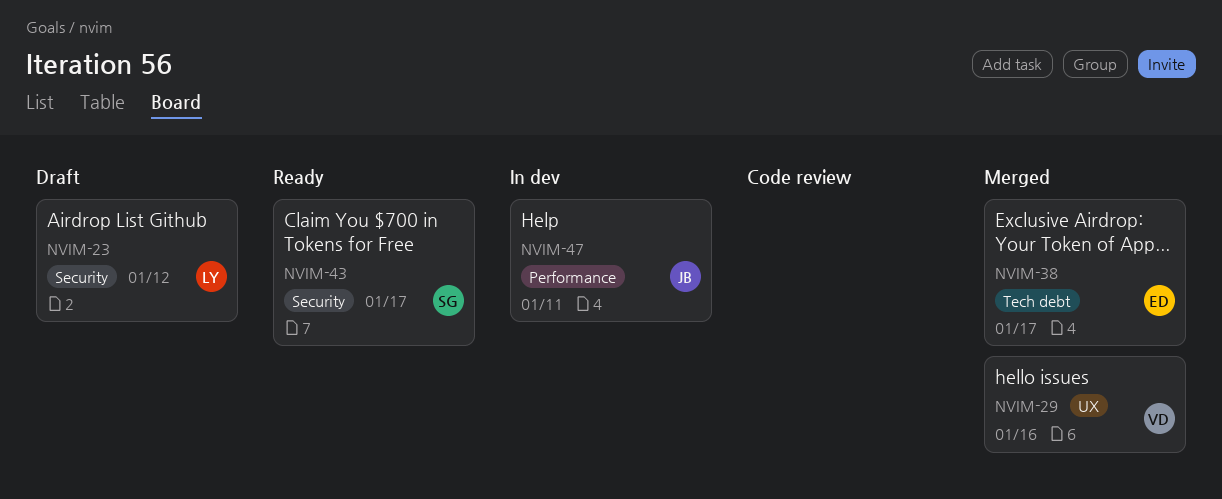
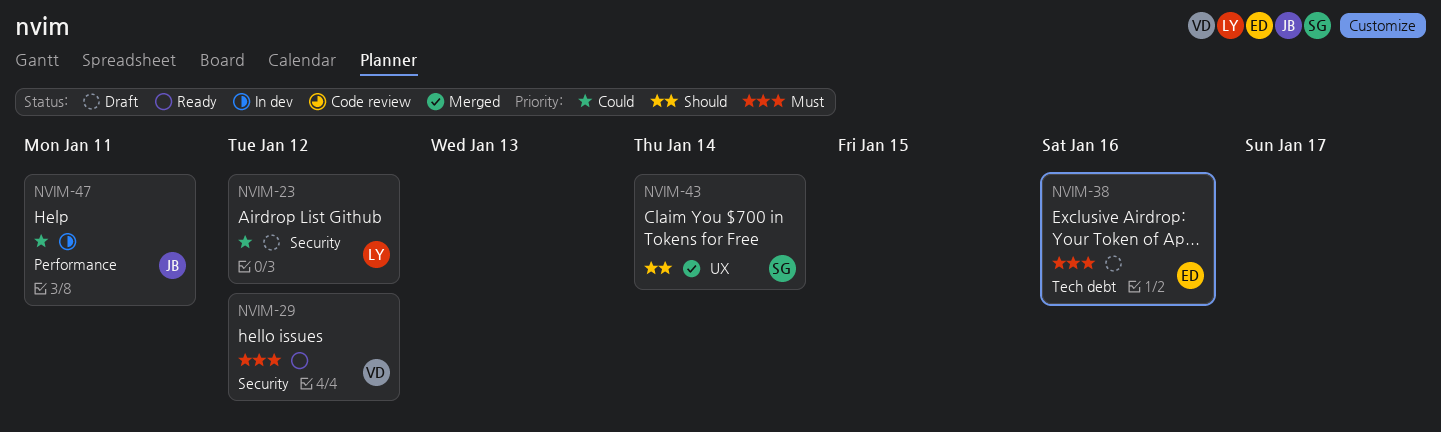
NVIM-29, status: Merged -> Ready
NVIM-29, label: UX -> Security
NVIM-29, due: Jan 16 -> Jan 12
NVIM-38, status: Merged -> Draft
NVIM-38, due: Jan 17 -> Jan 16
NVIM-43, status: Ready -> Merged
NVIM-43, label: Security -> UX
NVIM-43, due: Jan 17 -> Jan 14

